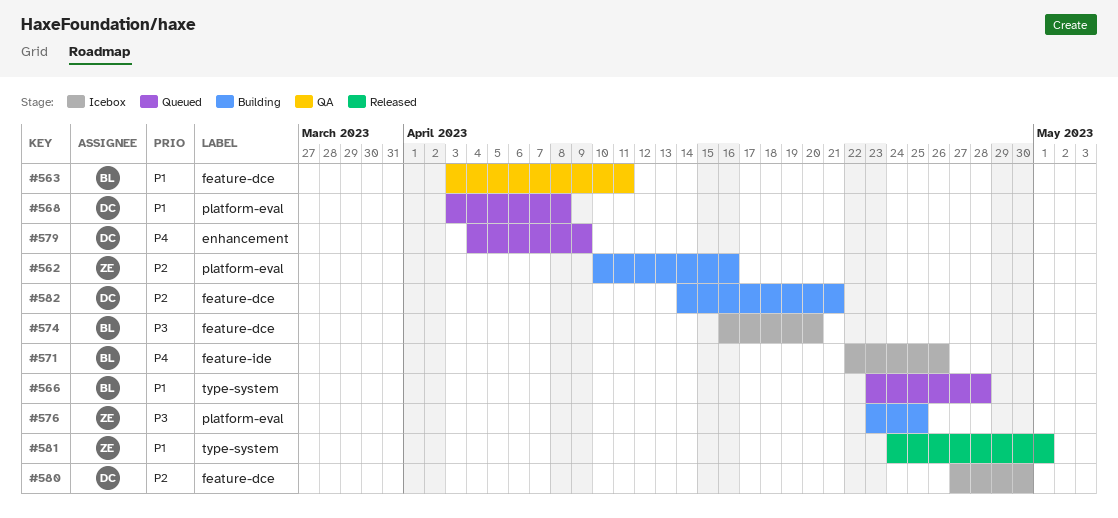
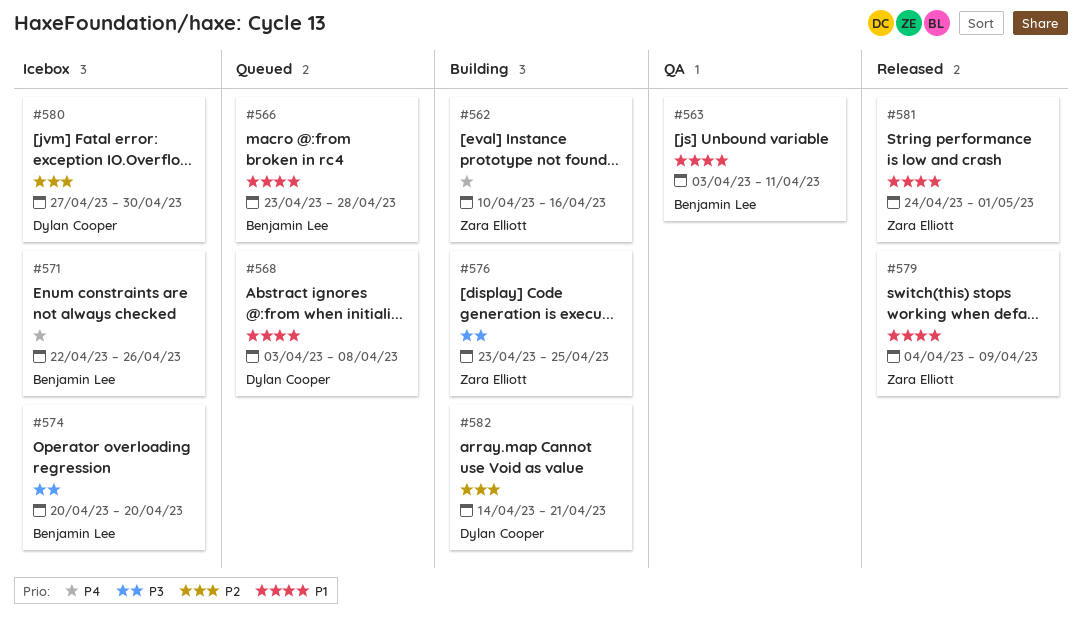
#562, priority: P2 -> P4
#574, start: Apr 16 -> Apr 20
#579, status: Queued -> Released
#579, owner: Dylan Cooper -> Zara Elliott
#579, priority: P4 -> P1

